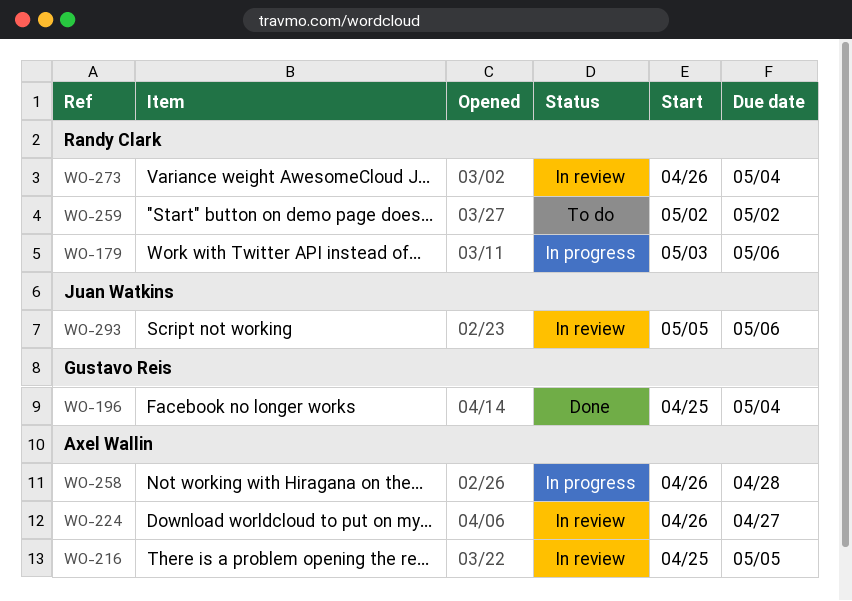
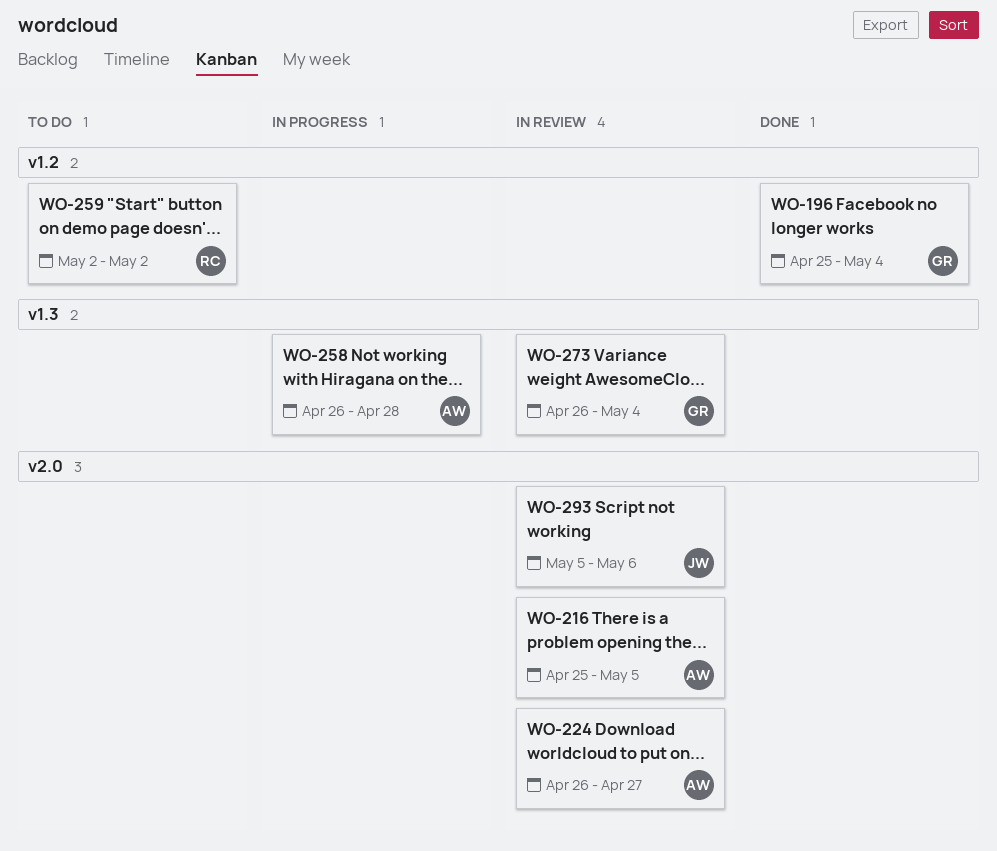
WO-179: present -> none
WO-273, owner: Randy Clark -> Gustavo Reis

